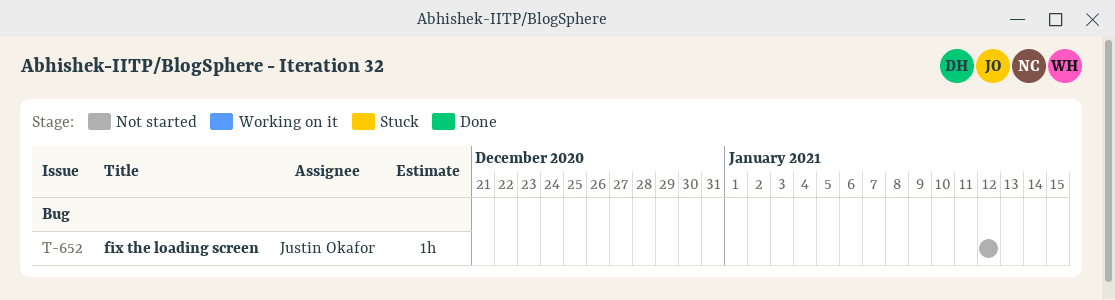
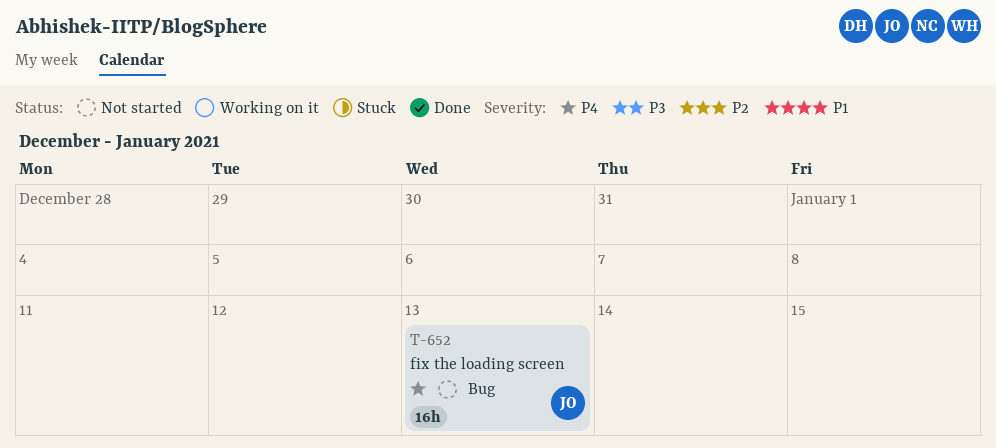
T-652, estimate: 1h -> 16h
T-652, due: Jan 12 -> Jan 13

